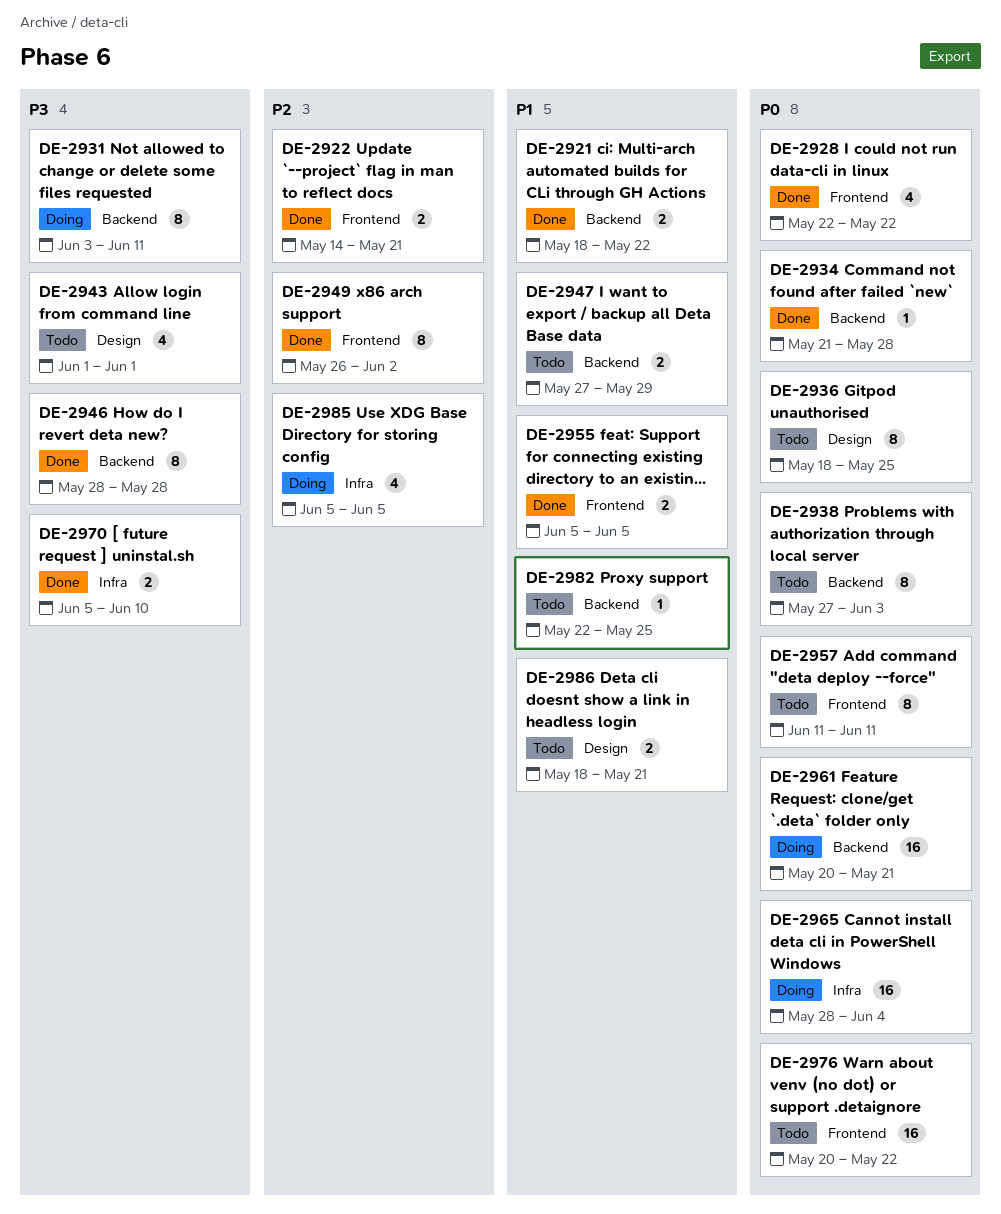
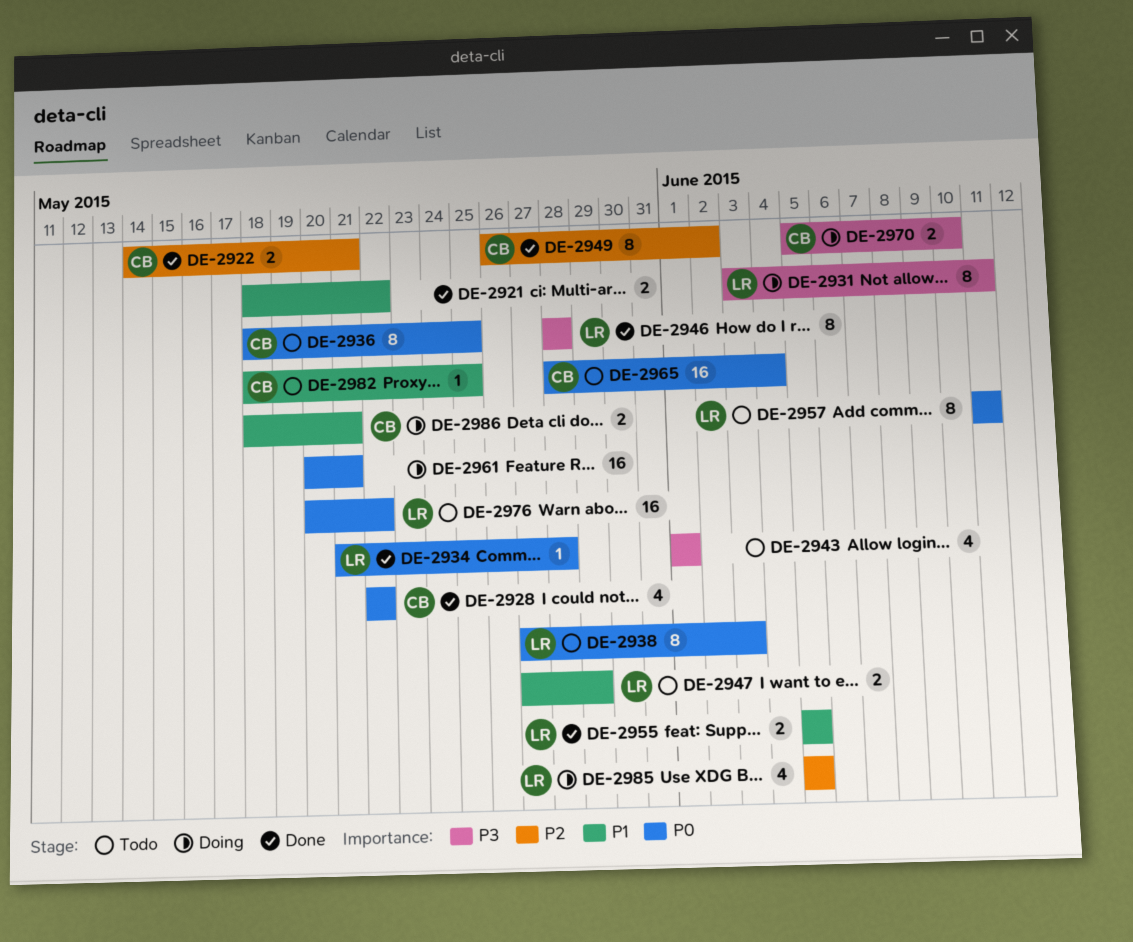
DE-2965, status: Doing -> Todo
DE-2970, status: Done -> Doing
DE-2982, start: May 22 -> May 18
DE-2986, status: Todo -> Doing

